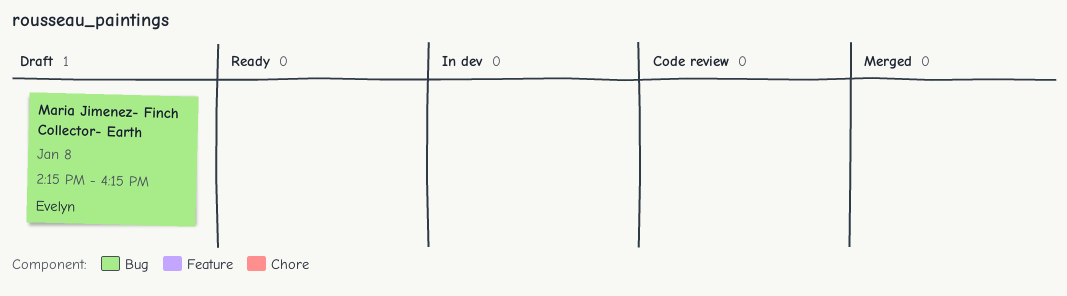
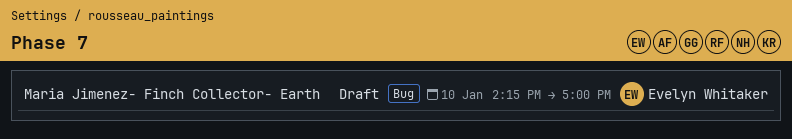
Maria Jimenez- Finch Collector- Earth, day: Jan 8 -> Jan 10
Maria Jimenez- Finch Collector- Earth, ends: 16:15 -> 17:00

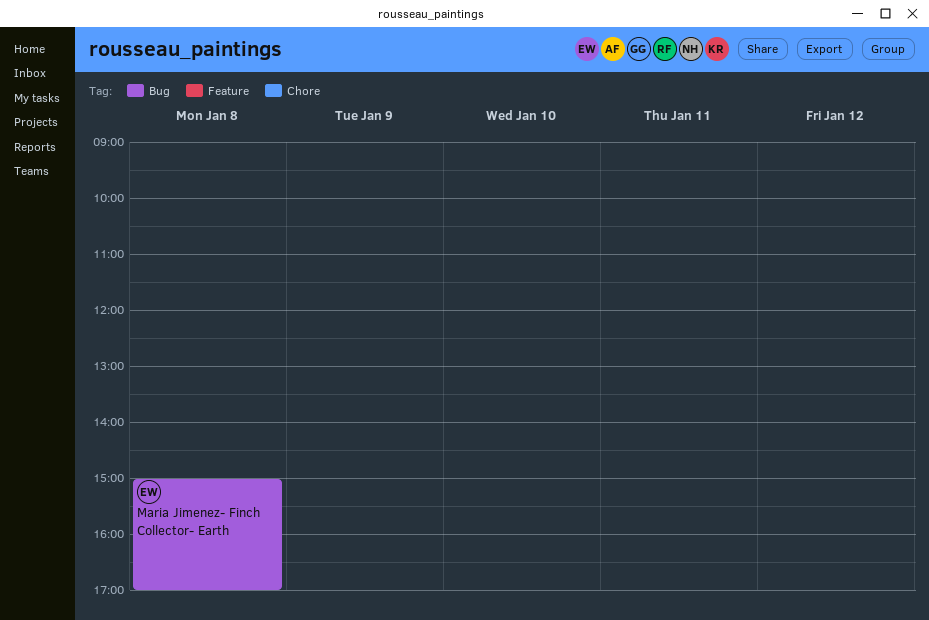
Maria Jimenez- Finch Collector- Earth, day: Jan 10 -> Jan 8
Maria Jimenez- Finch Collector- Earth, begins: 14:15 -> 15:00

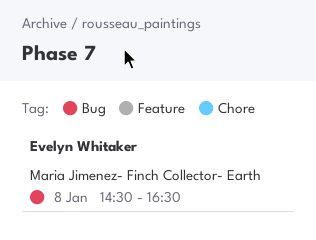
Maria Jimenez- Finch Collector- Earth, begins: 15:00 -> 14:30
Maria Jimenez- Finch Collector- Earth, ends: 17:00 -> 16:30

